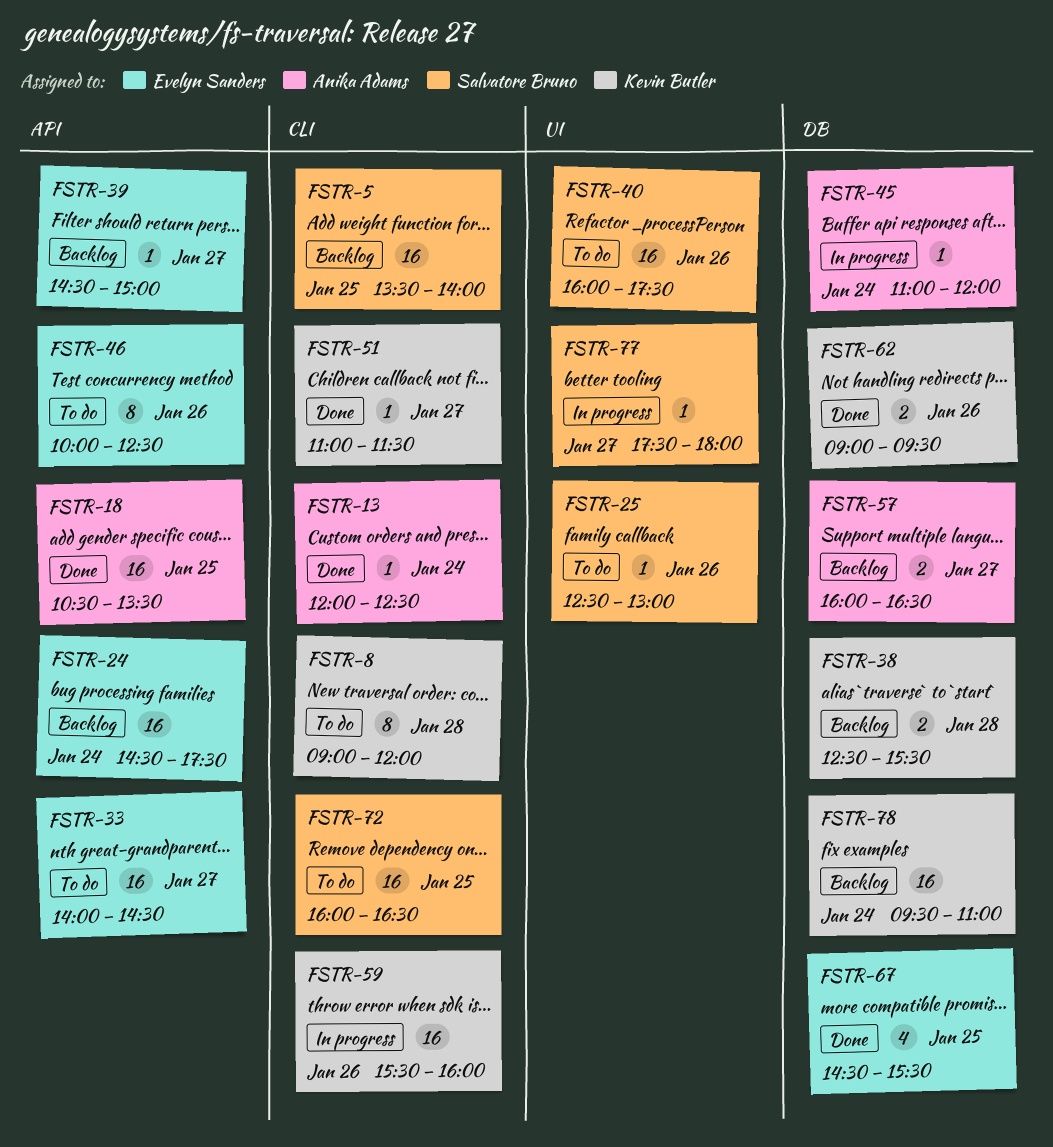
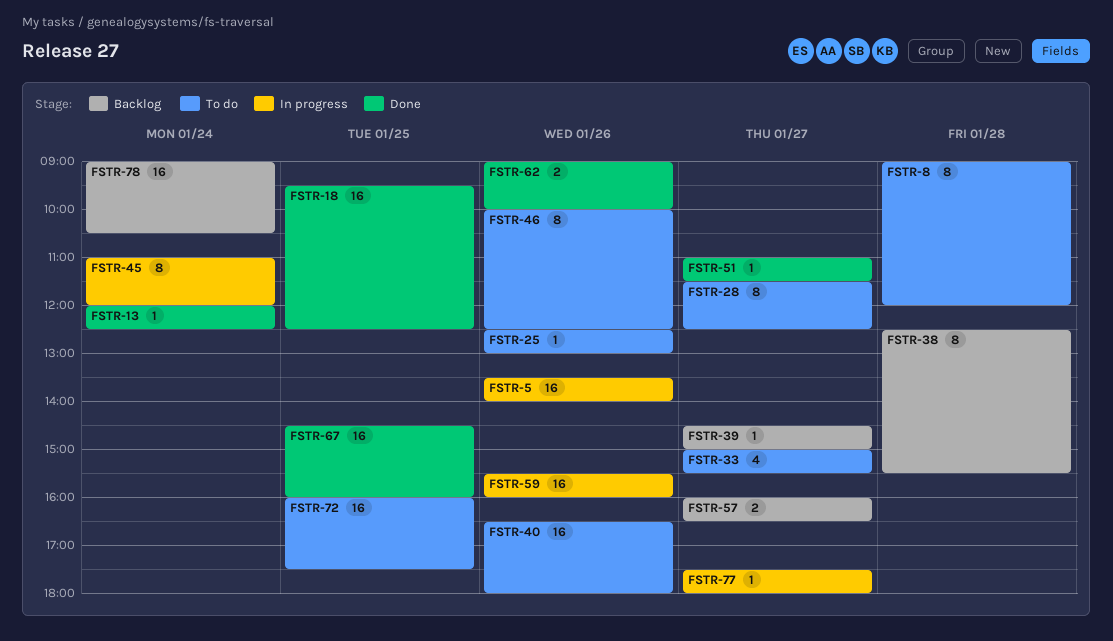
FSTR-5, status: Backlog -> In progress
FSTR-5, day: Jan 25 -> Jan 26
FSTR-18, begins: 10:30 -> 09:30
FSTR-18, ends: 13:30 -> 12:30
FSTR-24: present -> none
FSTR-28: none -> present
FSTR-33, estimate: 16 -> 4
FSTR-33, begins: 14:00 -> 15:00
FSTR-33, ends: 14:30 -> 15:30
FSTR-38, estimate: 2 -> 8
FSTR-40, begins: 16:00 -> 16:30
FSTR-40, ends: 17:30 -> 18:00
FSTR-45, estimate: 1 -> 8
FSTR-62, ends: 09:30 -> 10:00
FSTR-67, estimate: 4 -> 16
FSTR-67, ends: 15:30 -> 16:00
FSTR-72, ends: 16:30 -> 17:30
FSTR-78, begins: 09:30 -> 09:00
FSTR-78, ends: 11:00 -> 10:30

